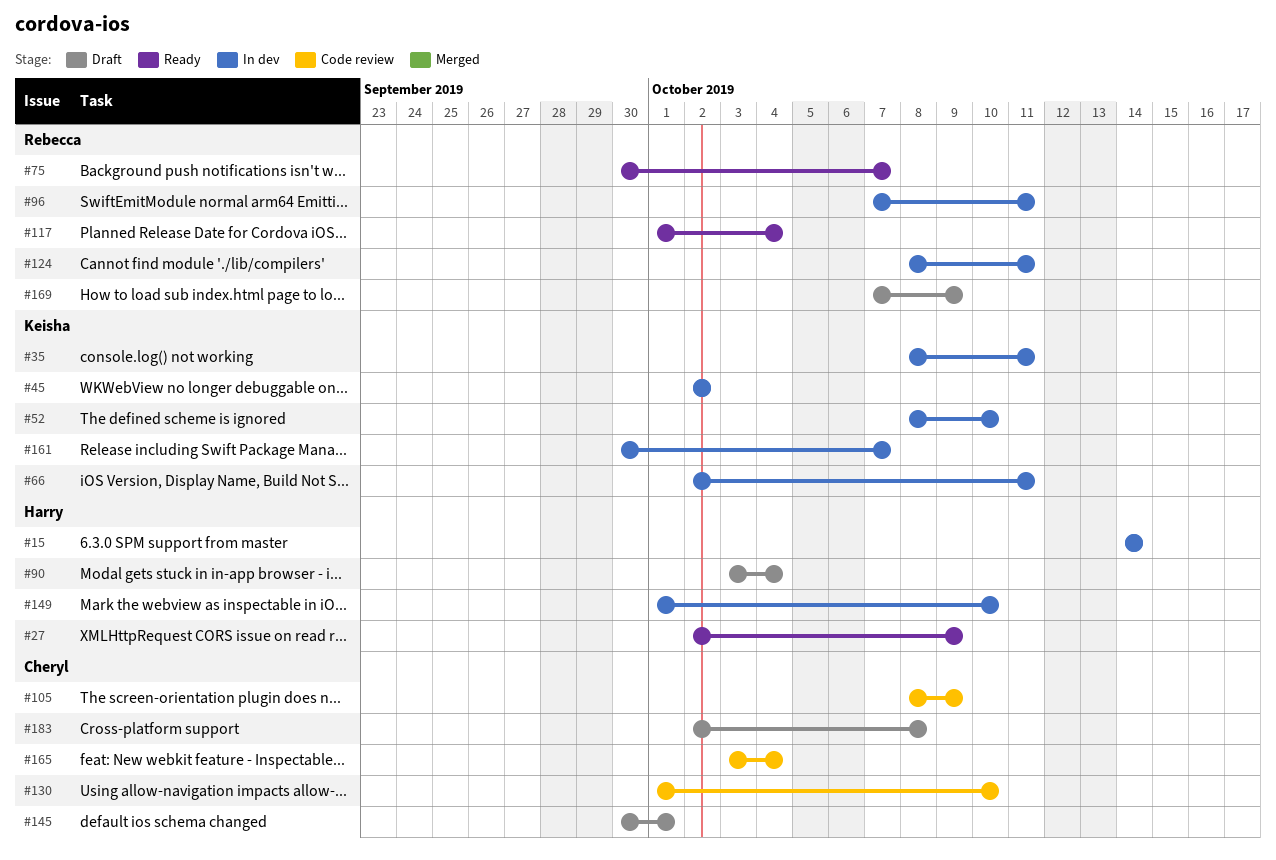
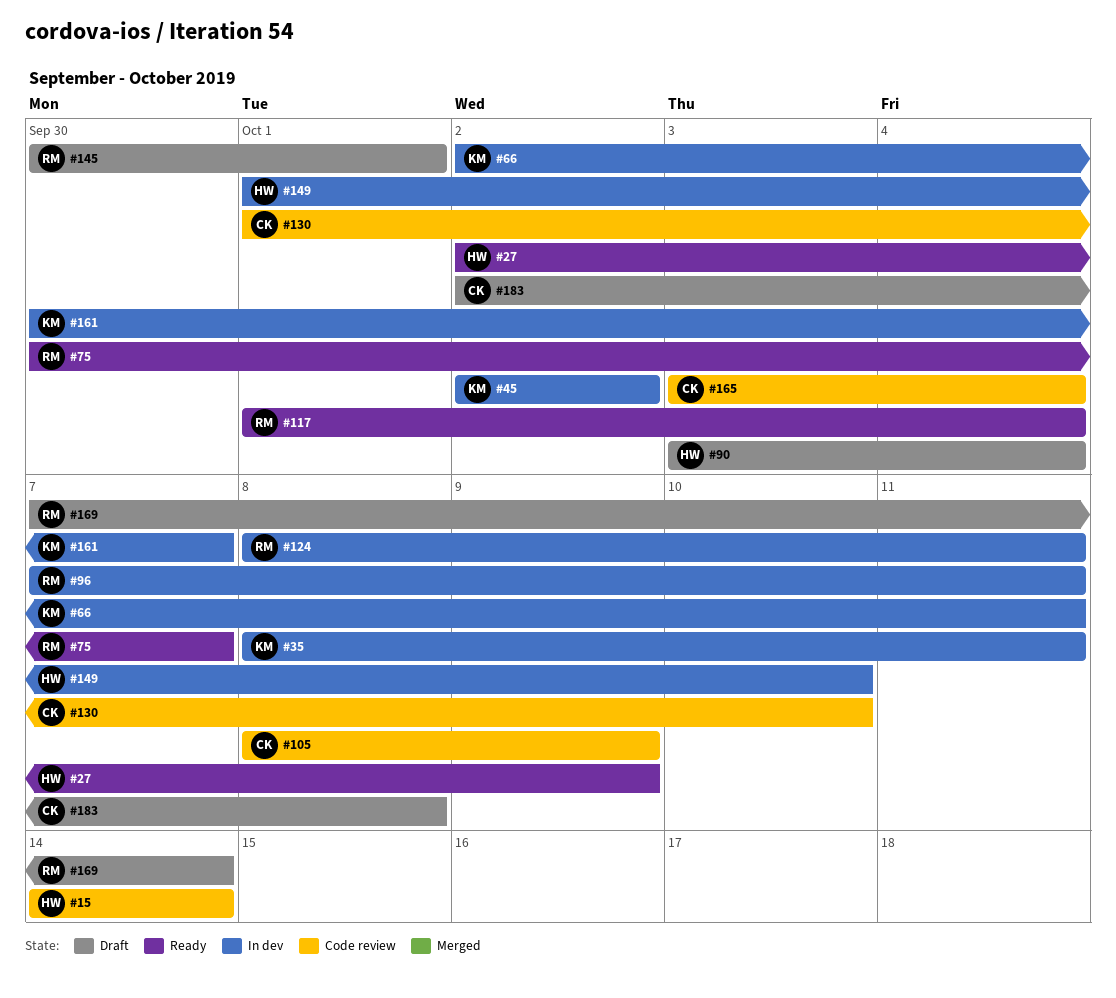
#15, status: In dev -> Code review
#52: present -> none
#145, owner: Cheryl -> Rebecca
#169, due: Oct 9 -> Oct 14

